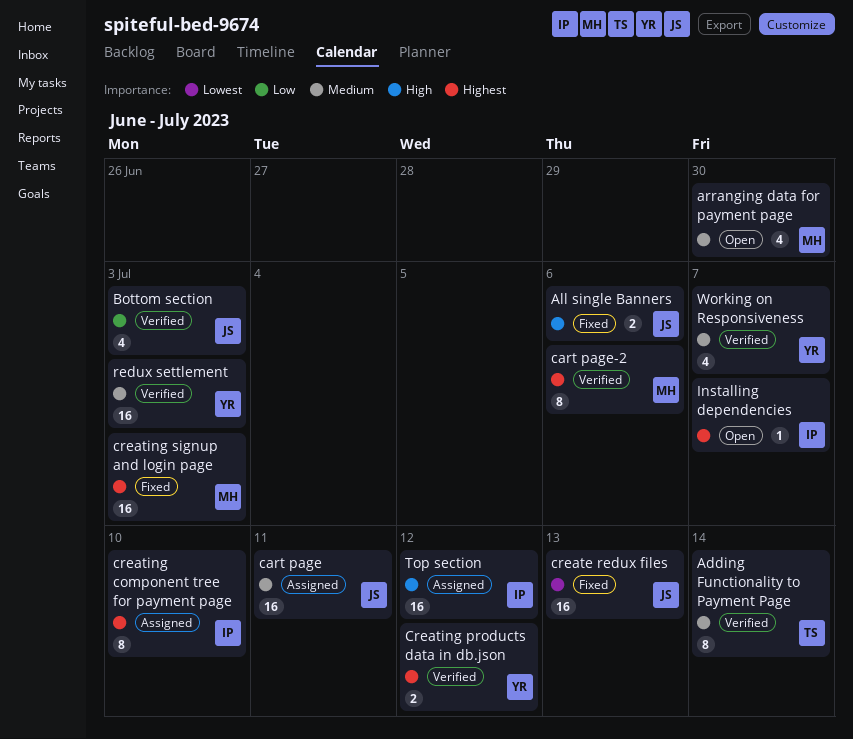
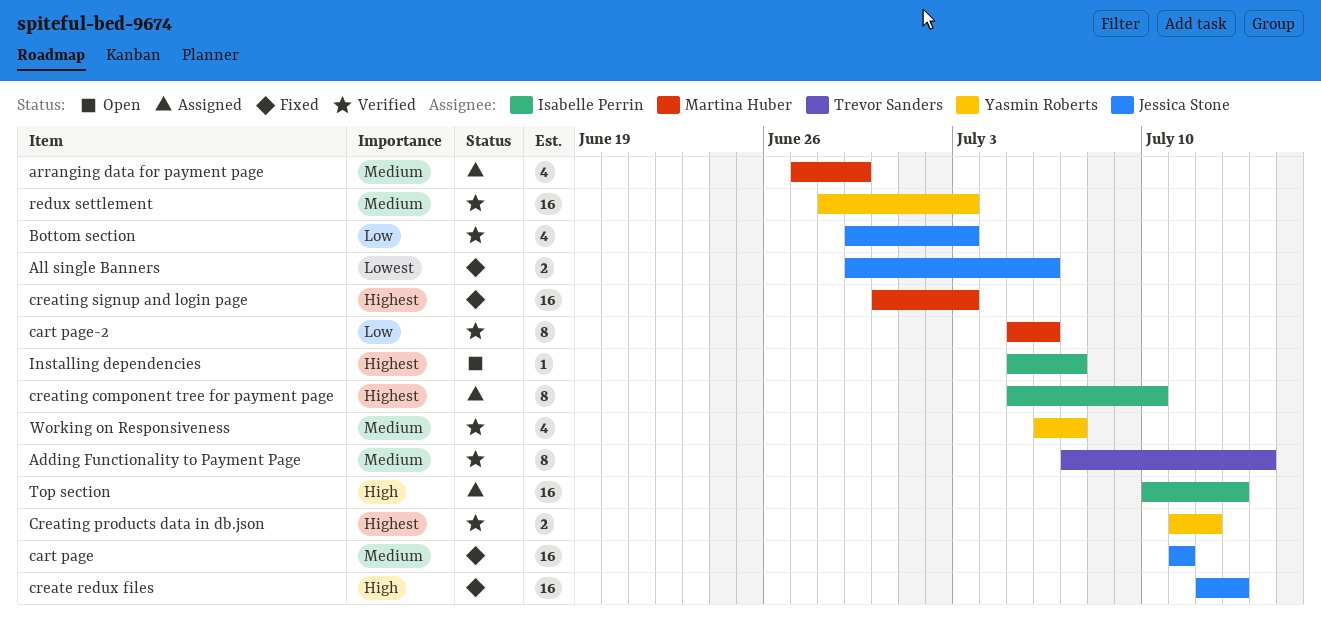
All single Banners, priority: High -> Lowest
arranging data for payment page, status: Open -> Assigned
arranging data for payment page, due: Jun 30 -> Jun 29
cart page, status: Assigned -> Fixed
cart page-2, priority: Highest -> Low
create redux files, priority: Lowest -> High
Top section, due: Jul 12 -> Jul 13

